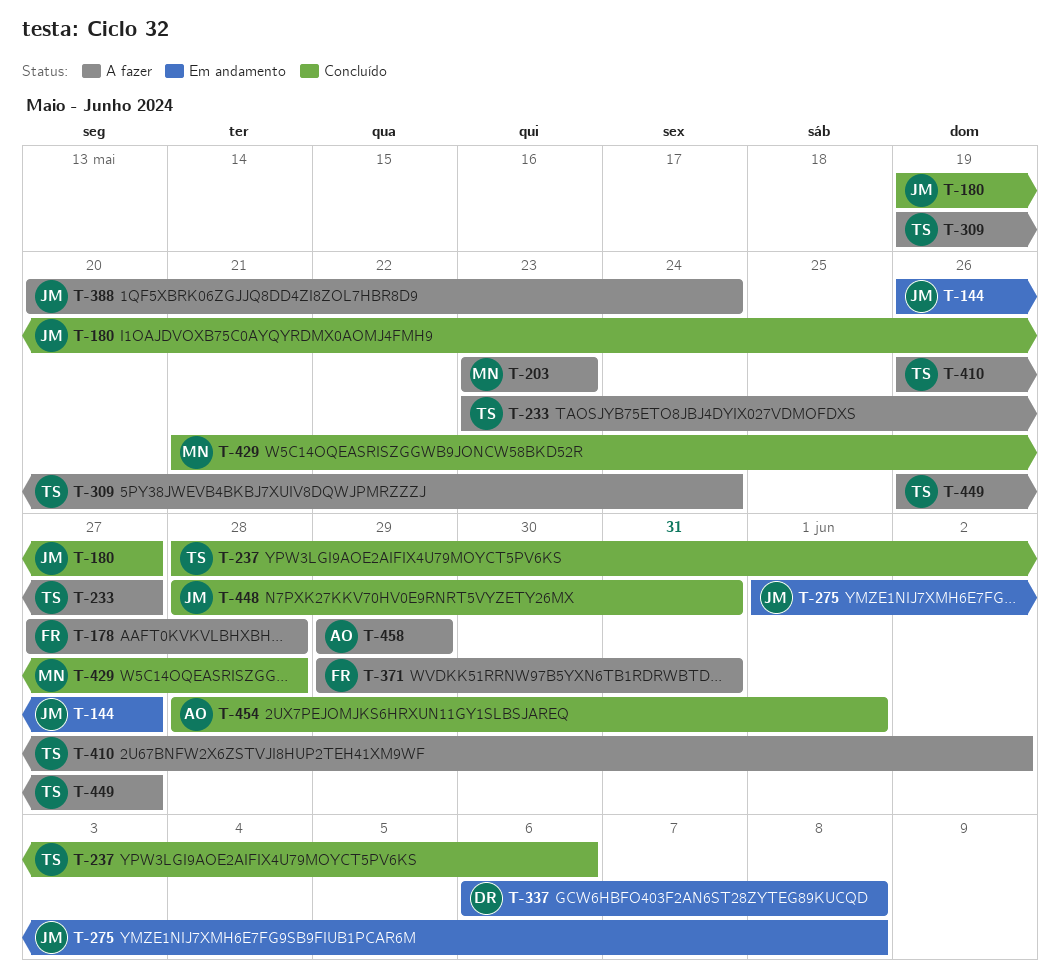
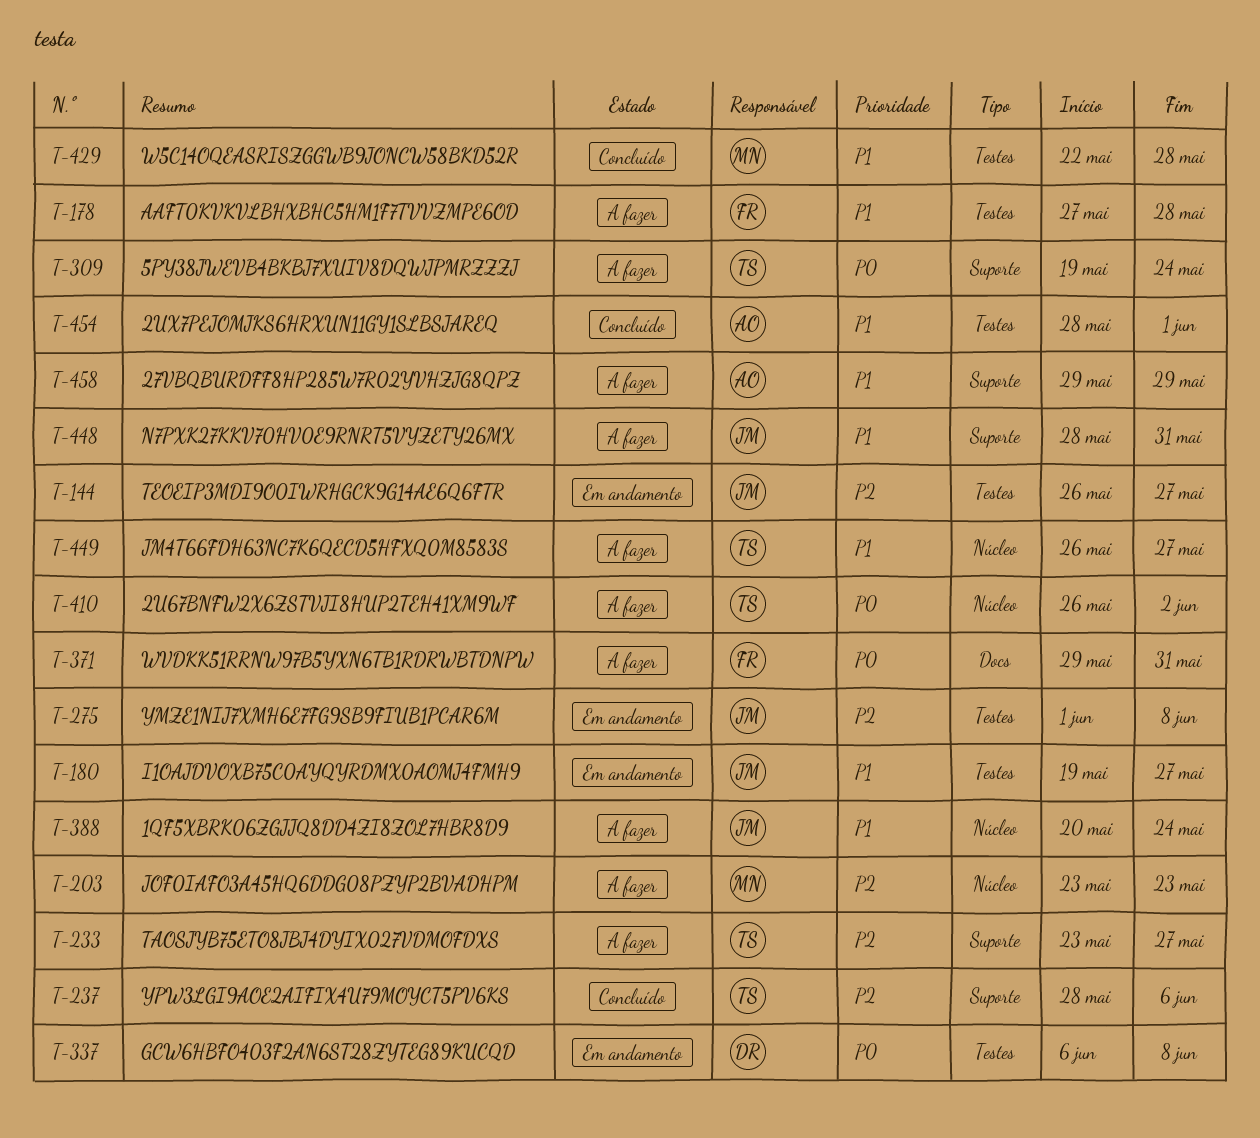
T-180, status: Concluído -> Em andamento
T-429, start: May 21 -> May 22
T-448, status: Concluído -> A fazer

